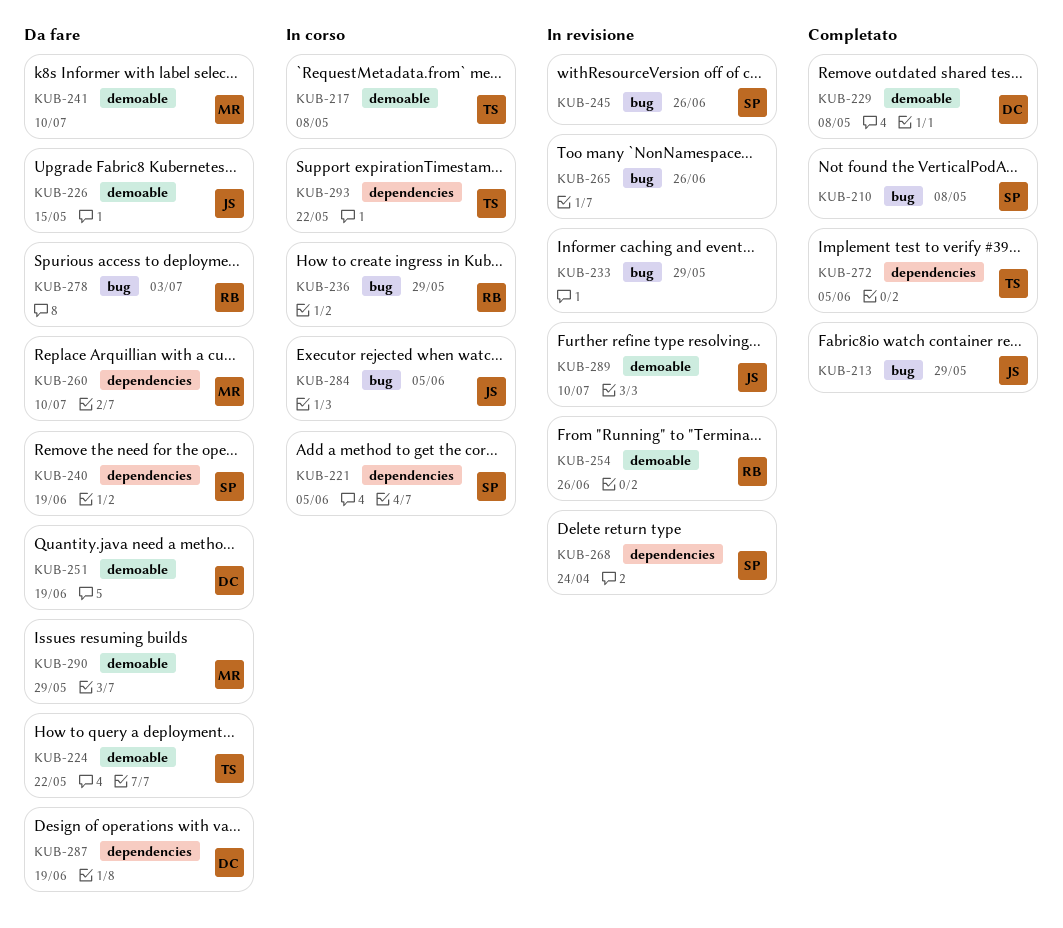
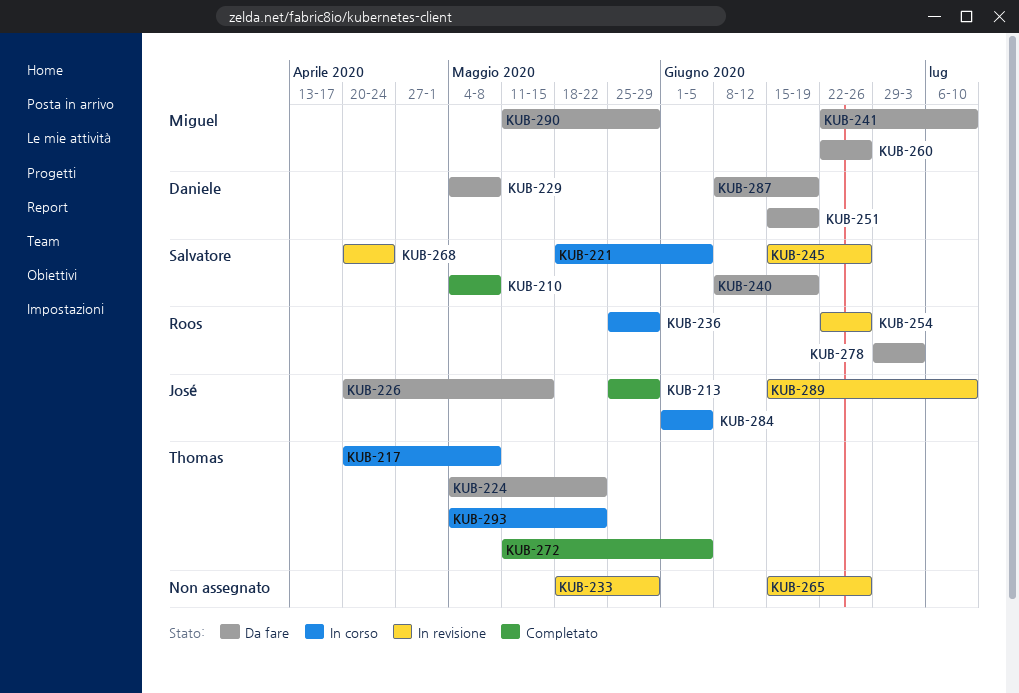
KUB-229, status: Completato -> Da fare
KUB-260, due: Jul 10 -> Jun 26

